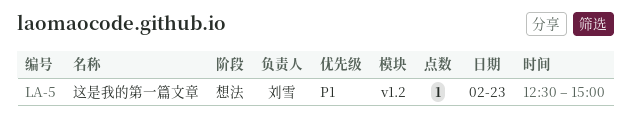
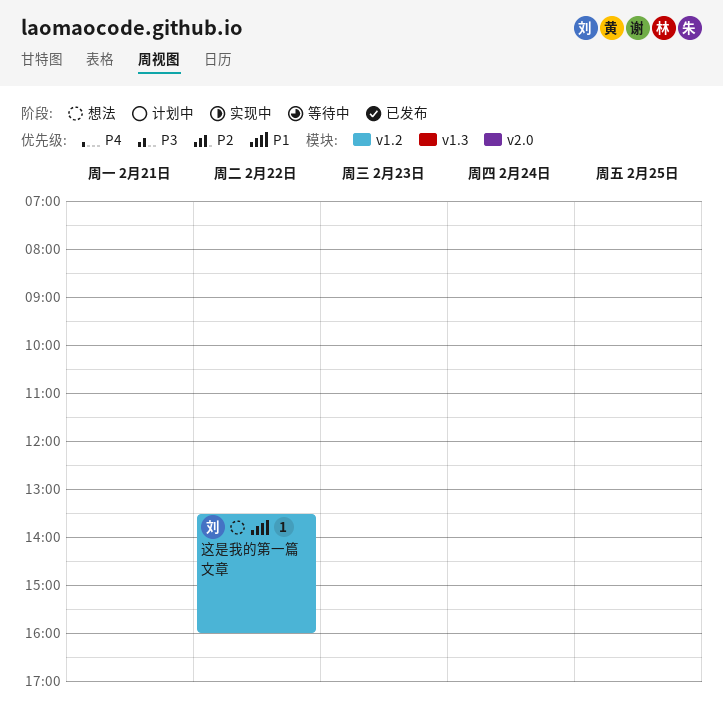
这是我的第一篇文章, day: Feb 23 -> Feb 22
这是我的第一篇文章, begins: 12:30 -> 13:30
这是我的第一篇文章, ends: 15:00 -> 16:00

